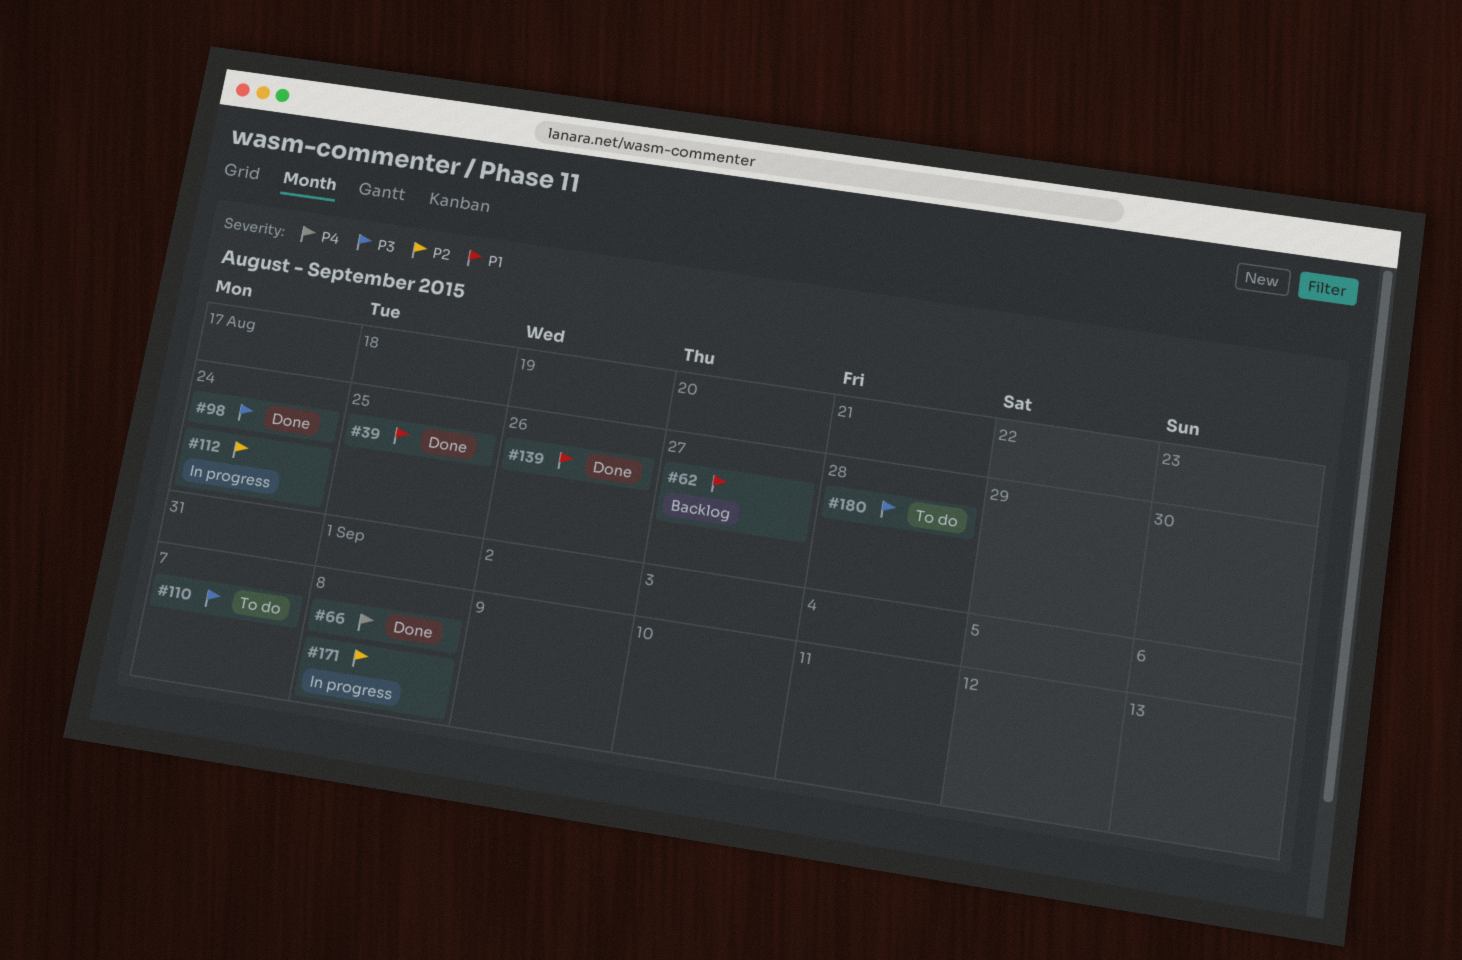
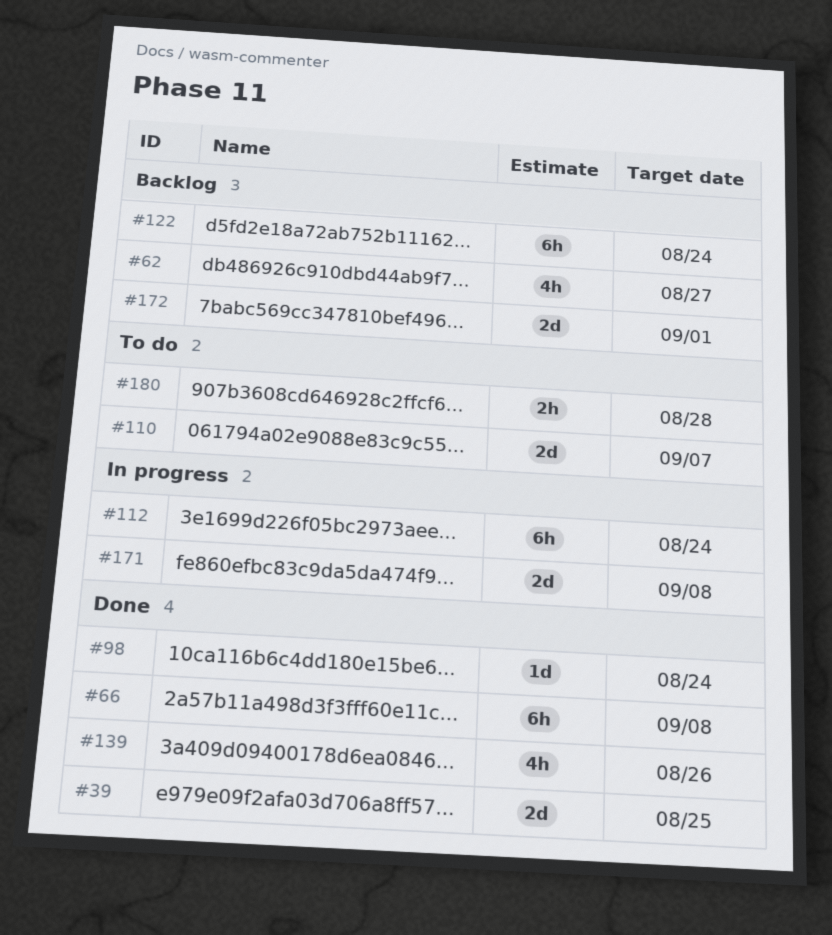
#122: none -> present
#172: none -> present

